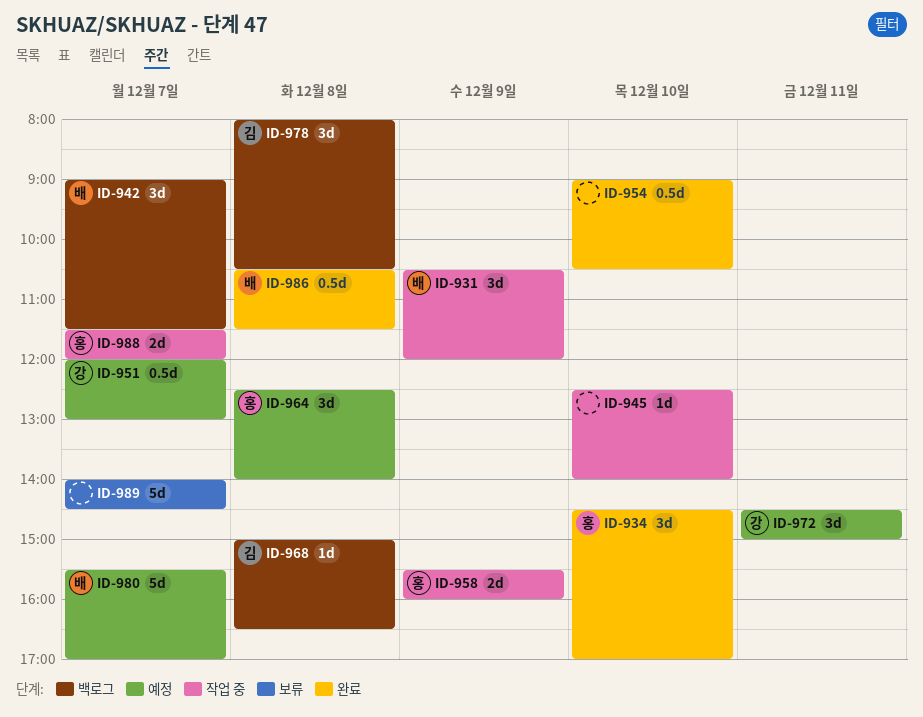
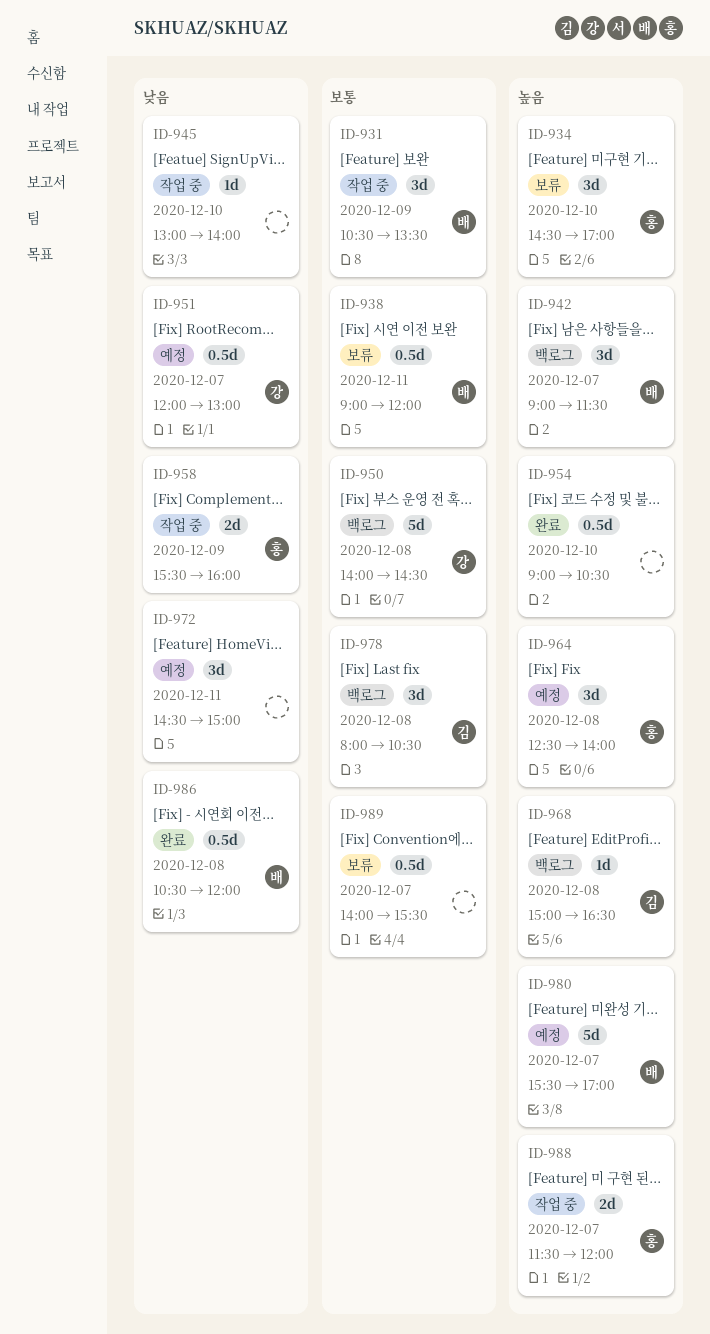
ID-931, ends: 12:00 -> 13:30
ID-934, status: 완료 -> 보류
ID-938: none -> present
ID-945, begins: 12:30 -> 13:00
ID-950: none -> present
ID-972, owner: 강 -> none
ID-986, ends: 11:30 -> 12:00
ID-989, estimate: 5d -> 0.5d
ID-989, ends: 14:30 -> 15:30

